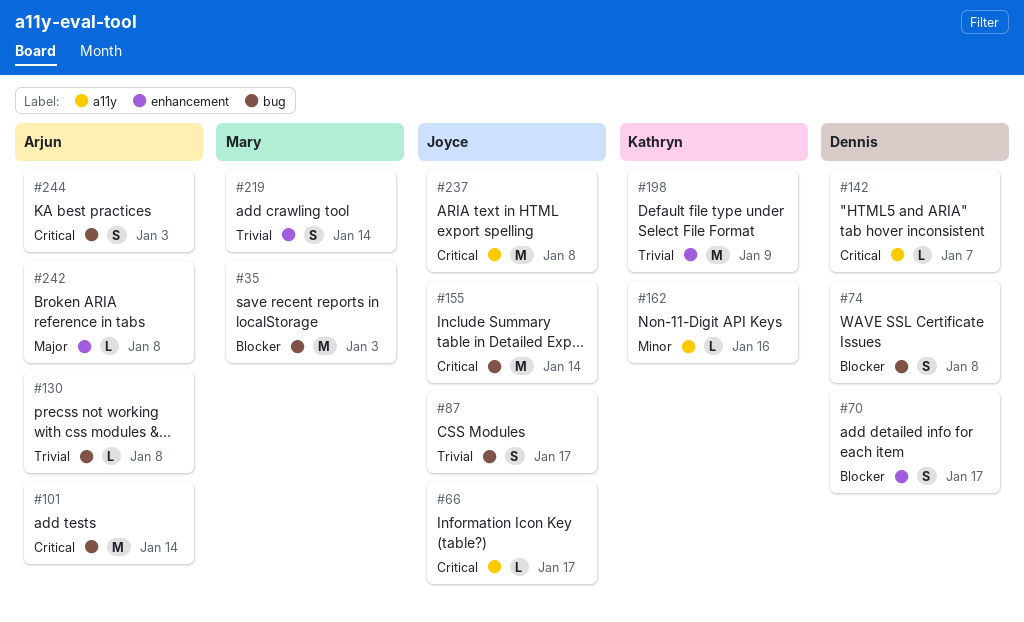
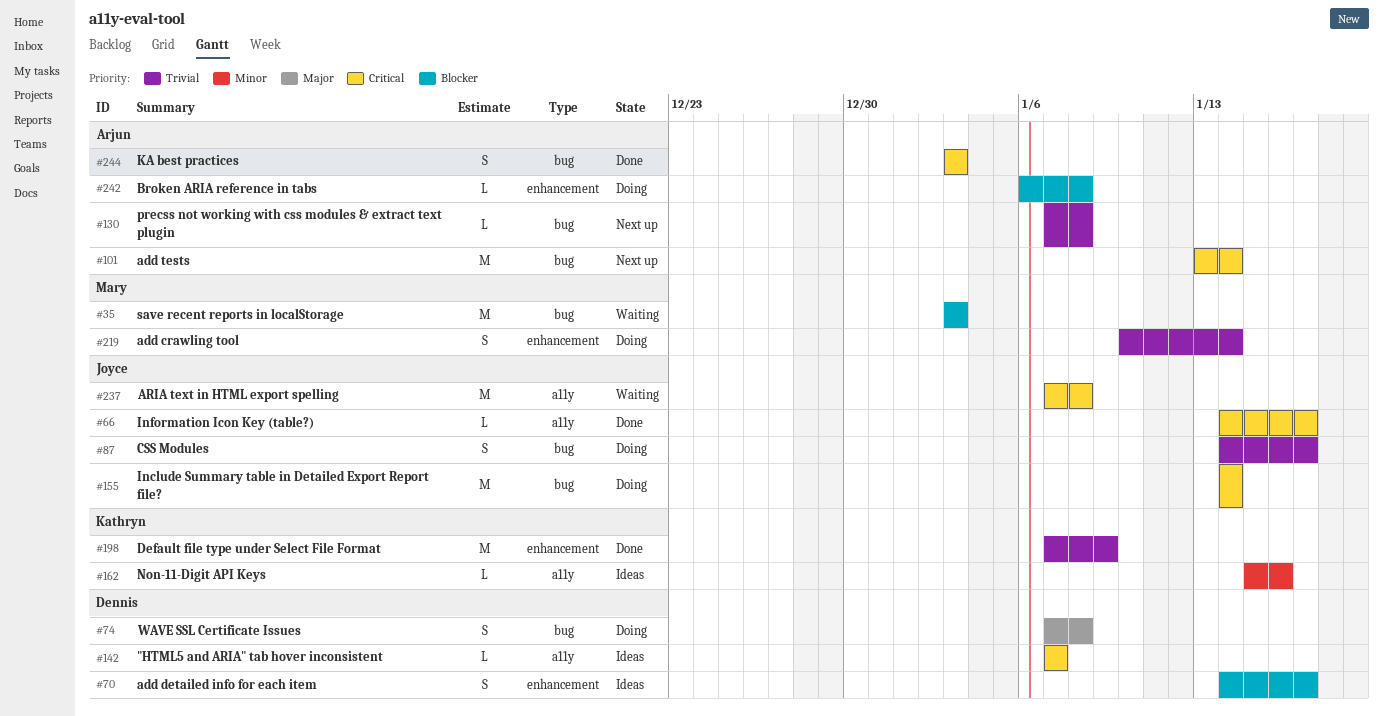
#74, priority: Blocker -> Major
#242, priority: Major -> Blocker

